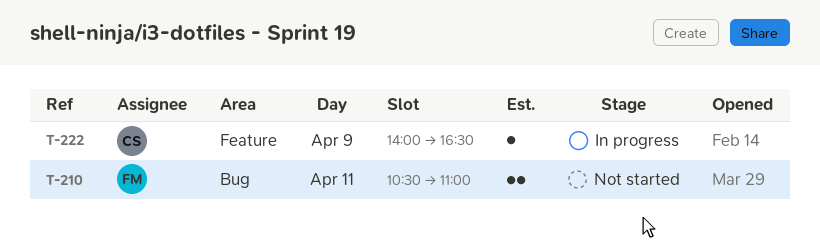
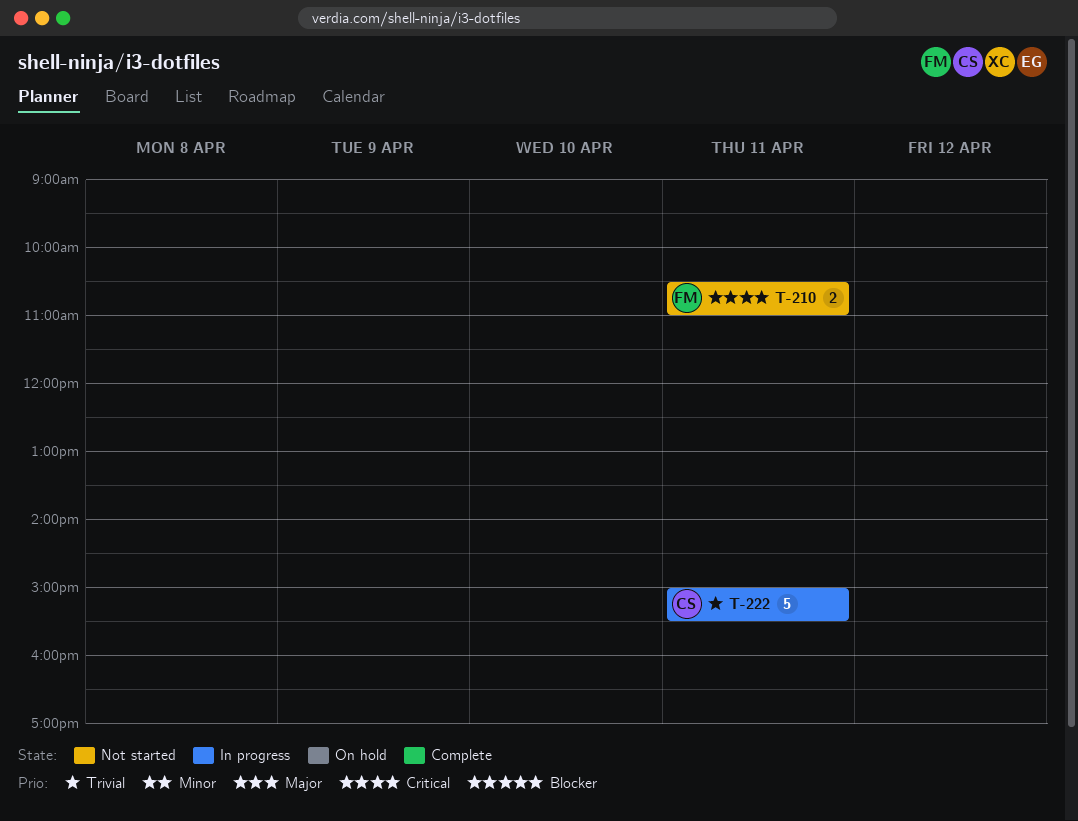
T-222, estimate: 1 -> 5
T-222, day: Apr 9 -> Apr 11
T-222, begins: 14:00 -> 15:00
T-222, ends: 16:30 -> 15:30

